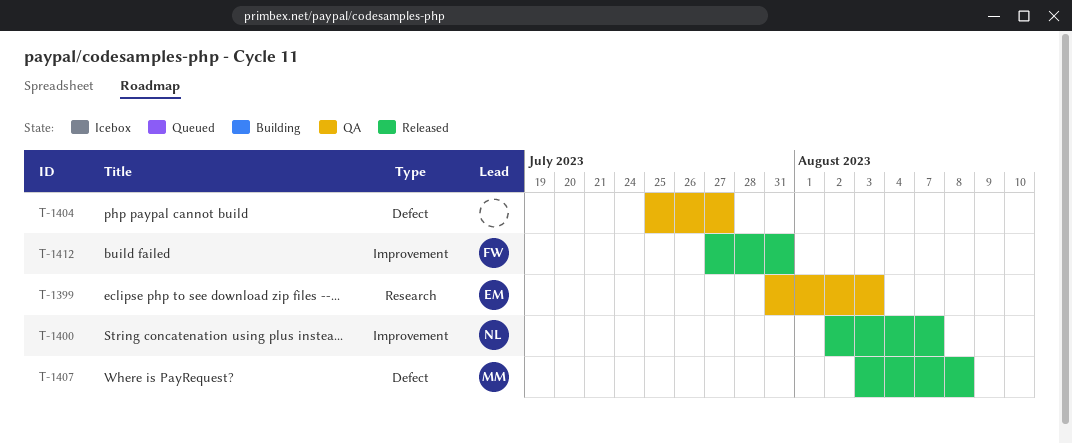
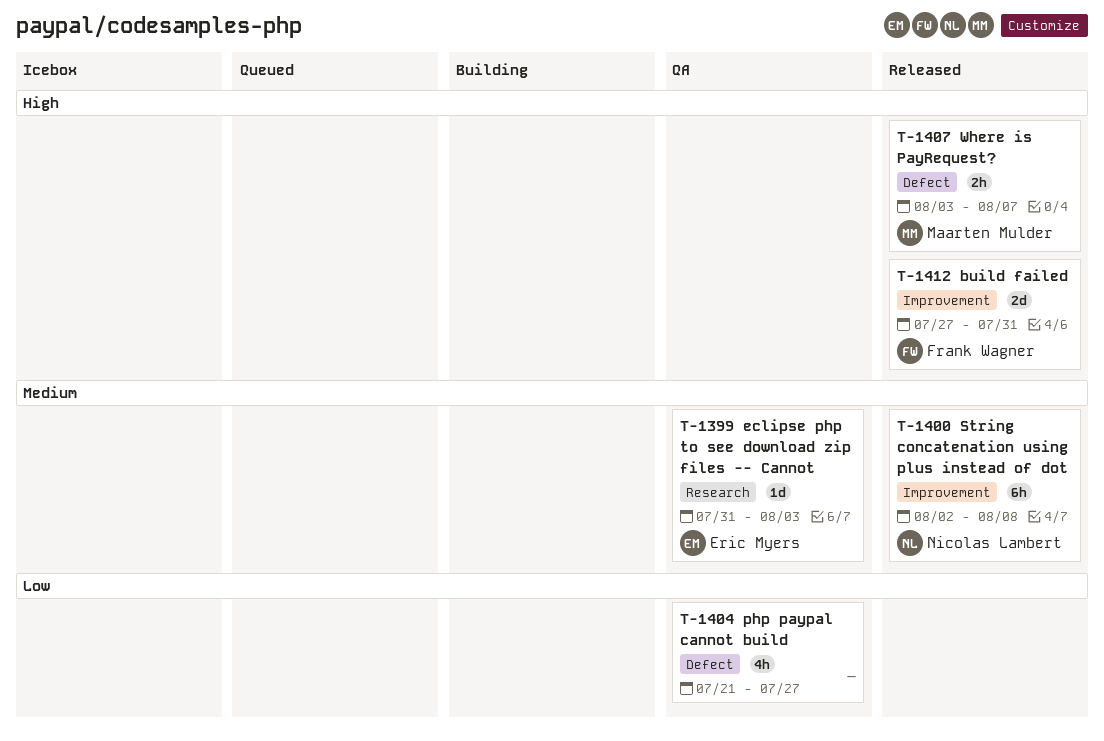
T-1400, due: Aug 7 -> Aug 8
T-1404, start: Jul 25 -> Jul 21
T-1407, due: Aug 8 -> Aug 7

